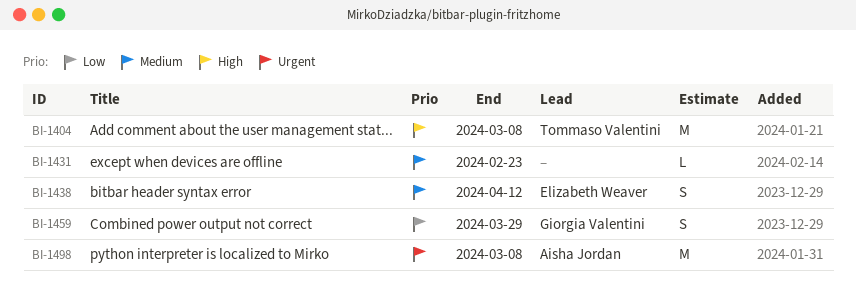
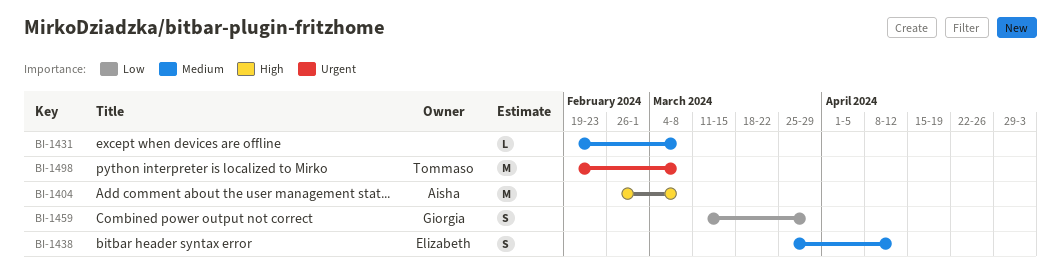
BI-1404, owner: Tommaso Valentini -> Aisha Jordan
BI-1431, due: Feb 23 -> Mar 8
BI-1498, owner: Aisha Jordan -> Tommaso Valentini

